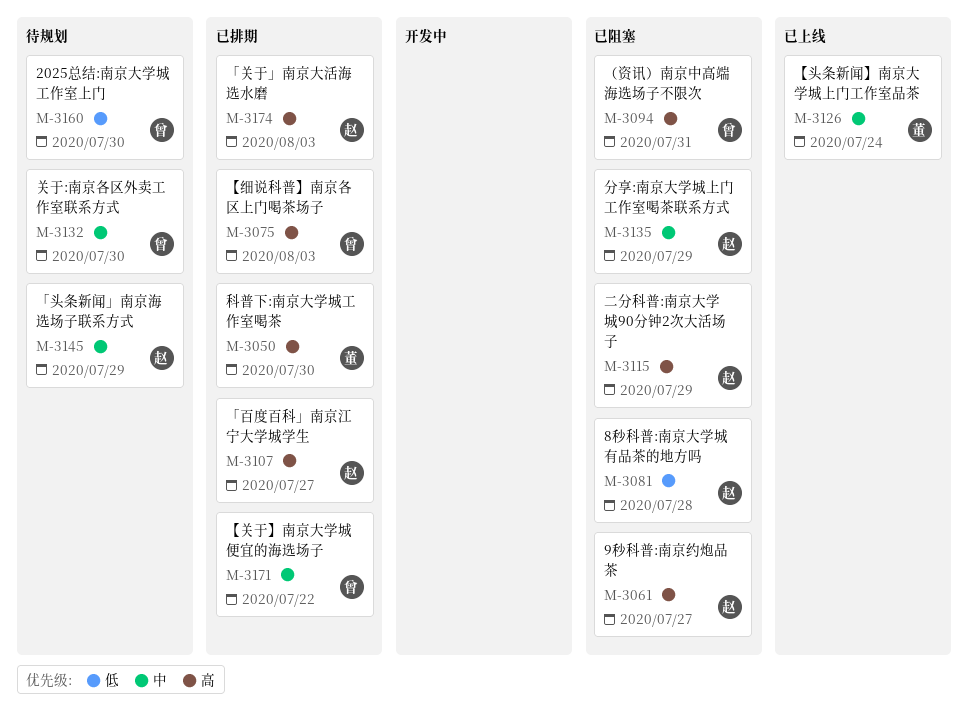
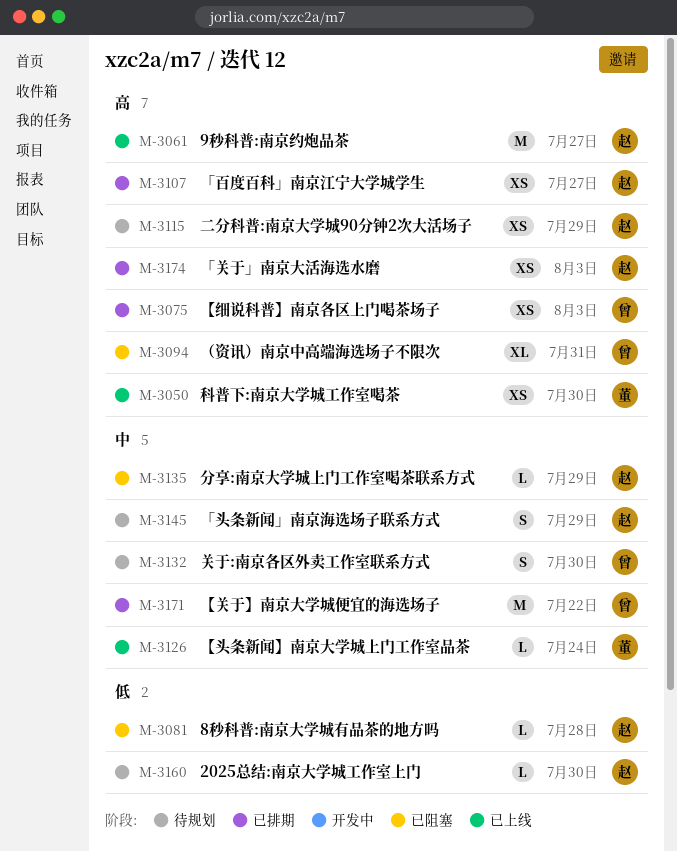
M-3050, status: 已排期 -> 已上线
M-3061, status: 已阻塞 -> 已上线
M-3115, status: 已阻塞 -> 待规划
M-3160, owner: 曾 -> 赵

